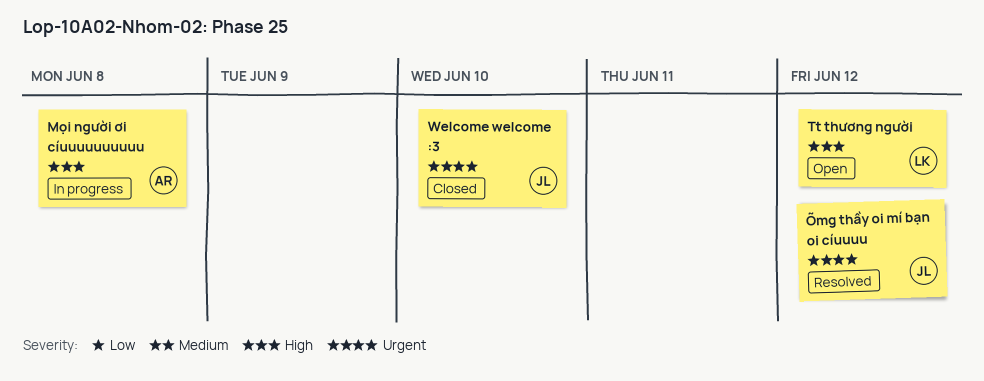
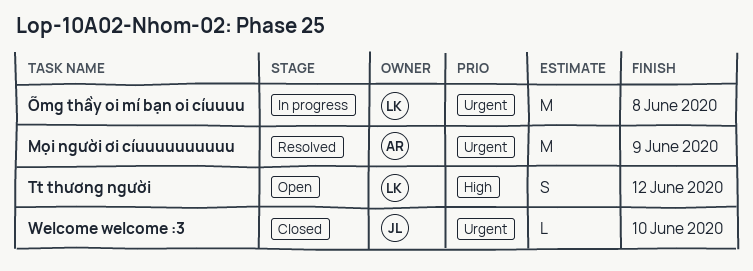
Mọi người ơi cíuuuuuuuuuu, status: In progress -> Resolved
Mọi người ơi cíuuuuuuuuuu, priority: High -> Urgent
Mọi người ơi cíuuuuuuuuuu, due: Jun 8 -> Jun 9
Õmg thầy oi mí bạn oi cíuuuu, status: Resolved -> In progress
Õmg thầy oi mí bạn oi cíuuuu, owner: JL -> LK
Õmg thầy oi mí bạn oi cíuuuu, due: Jun 12 -> Jun 8

